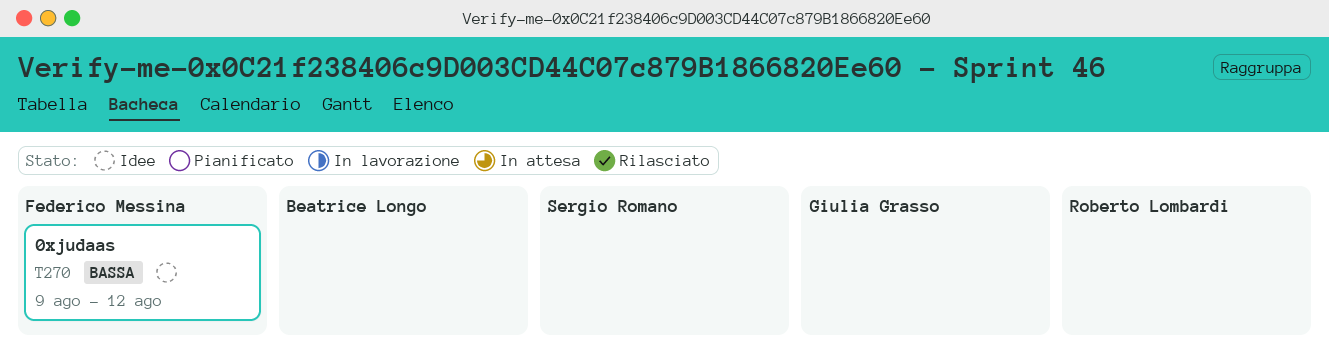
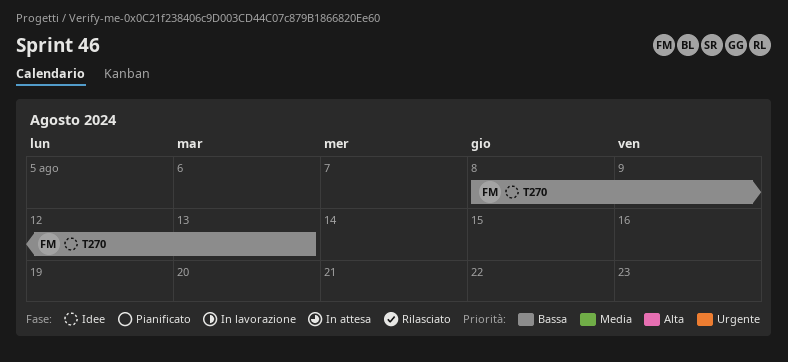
T270, start: Aug 9 -> Aug 8
T270, due: Aug 12 -> Aug 13

